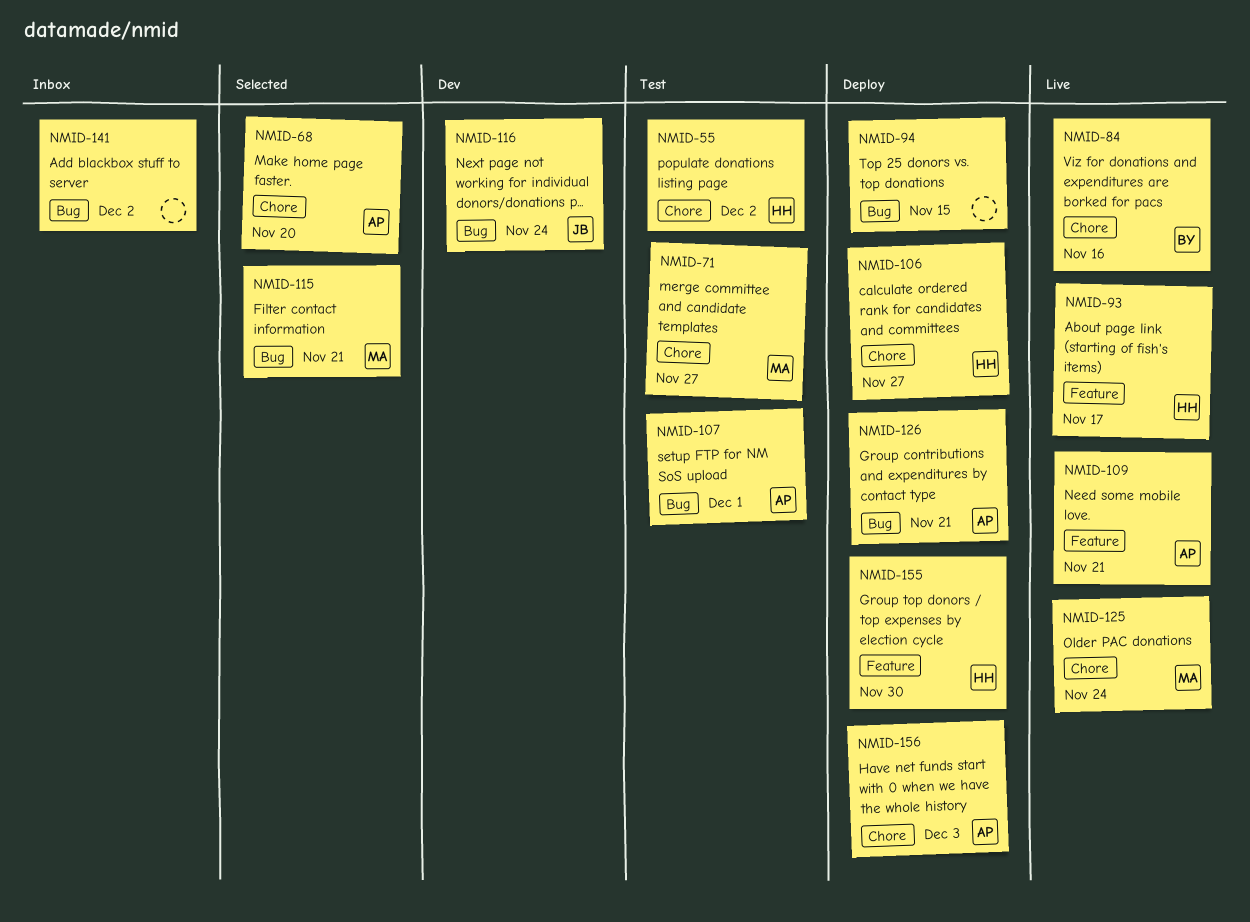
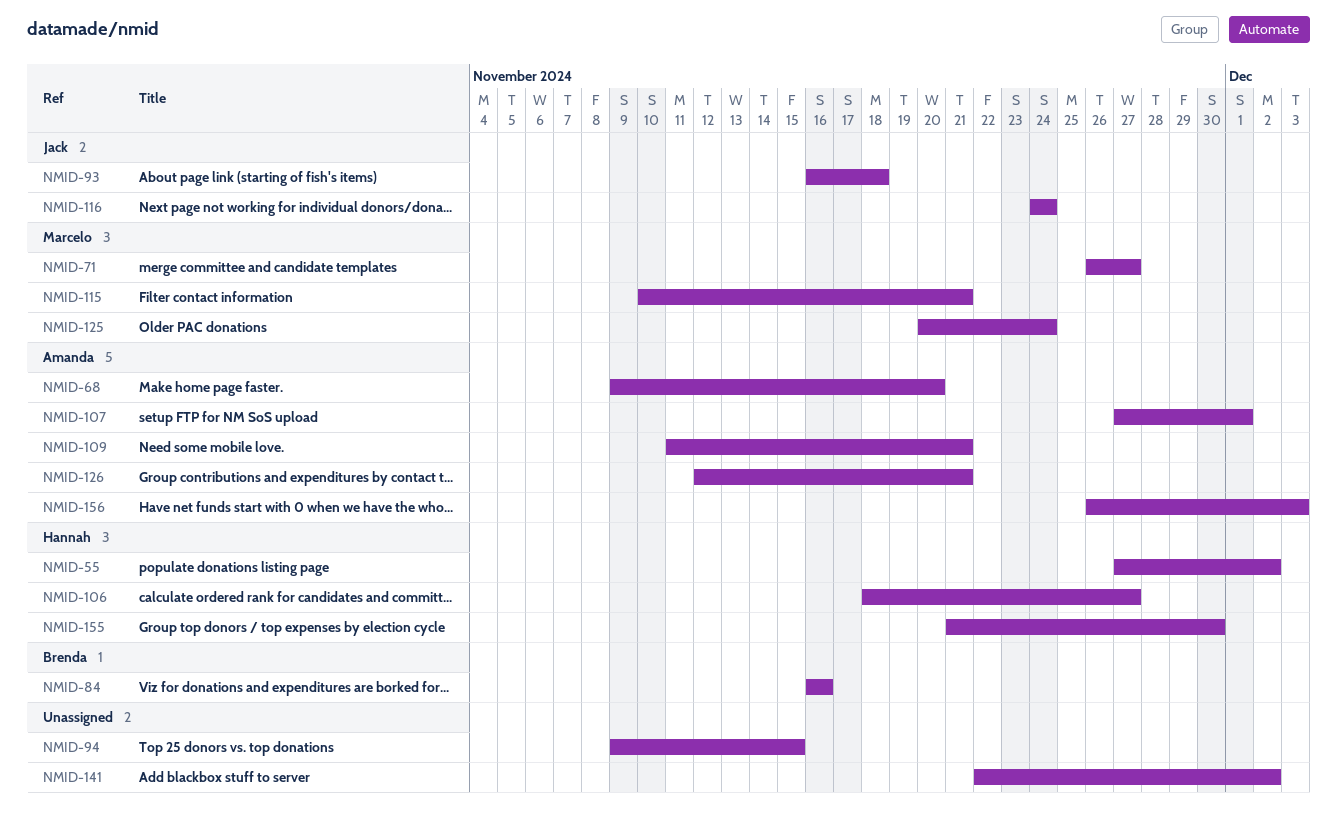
NMID-93, owner: Hannah -> Jack
NMID-93, due: Nov 17 -> Nov 18

